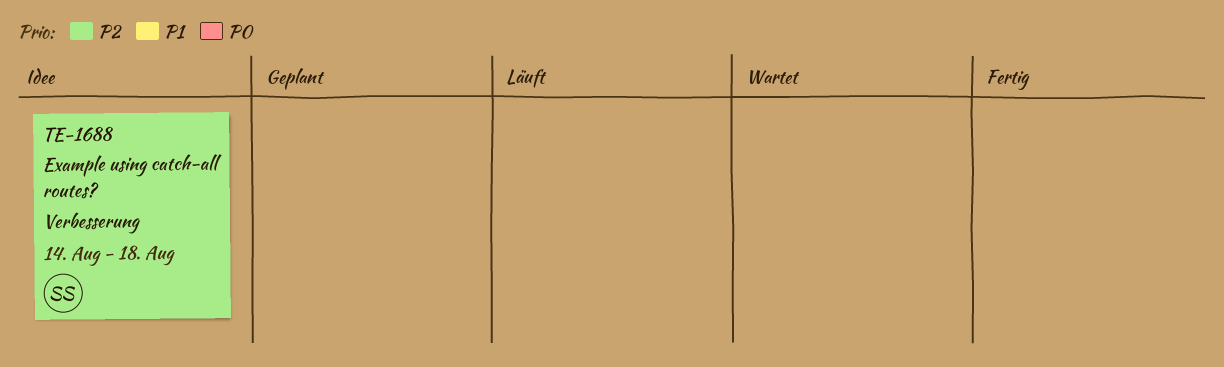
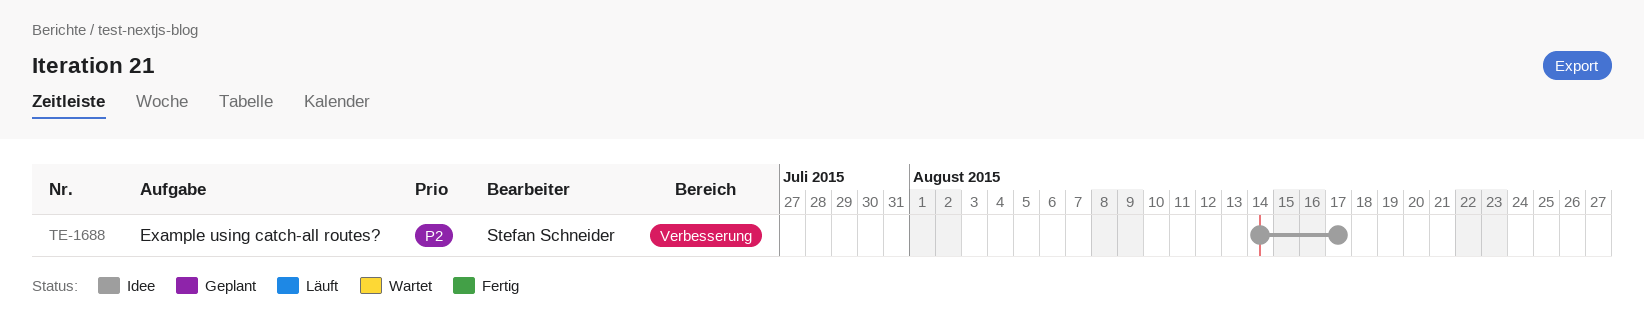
TE-1688, due: Aug 18 -> Aug 17

